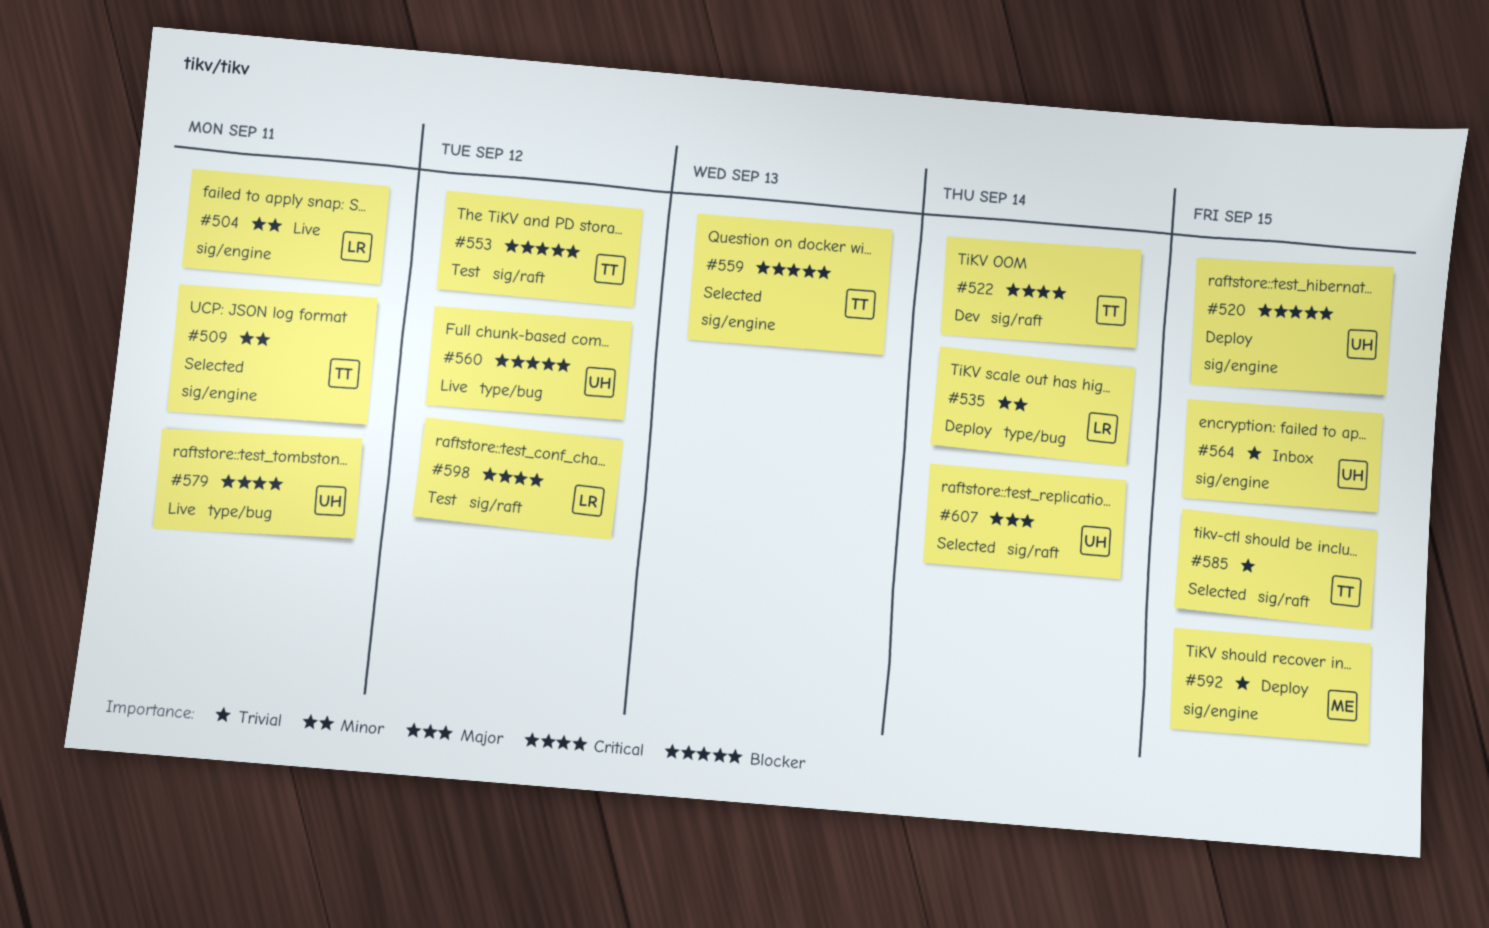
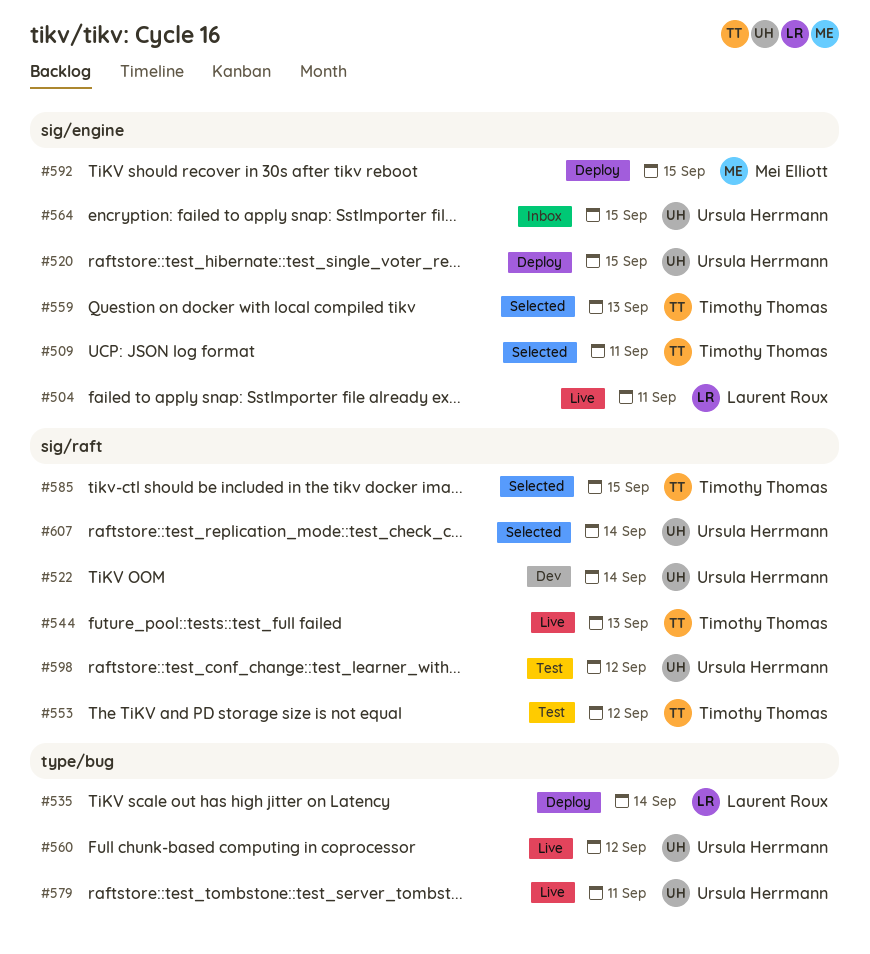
#522, owner: Timothy Thomas -> Ursula Herrmann
#544: none -> present
#598, owner: Laurent Roux -> Ursula Herrmann

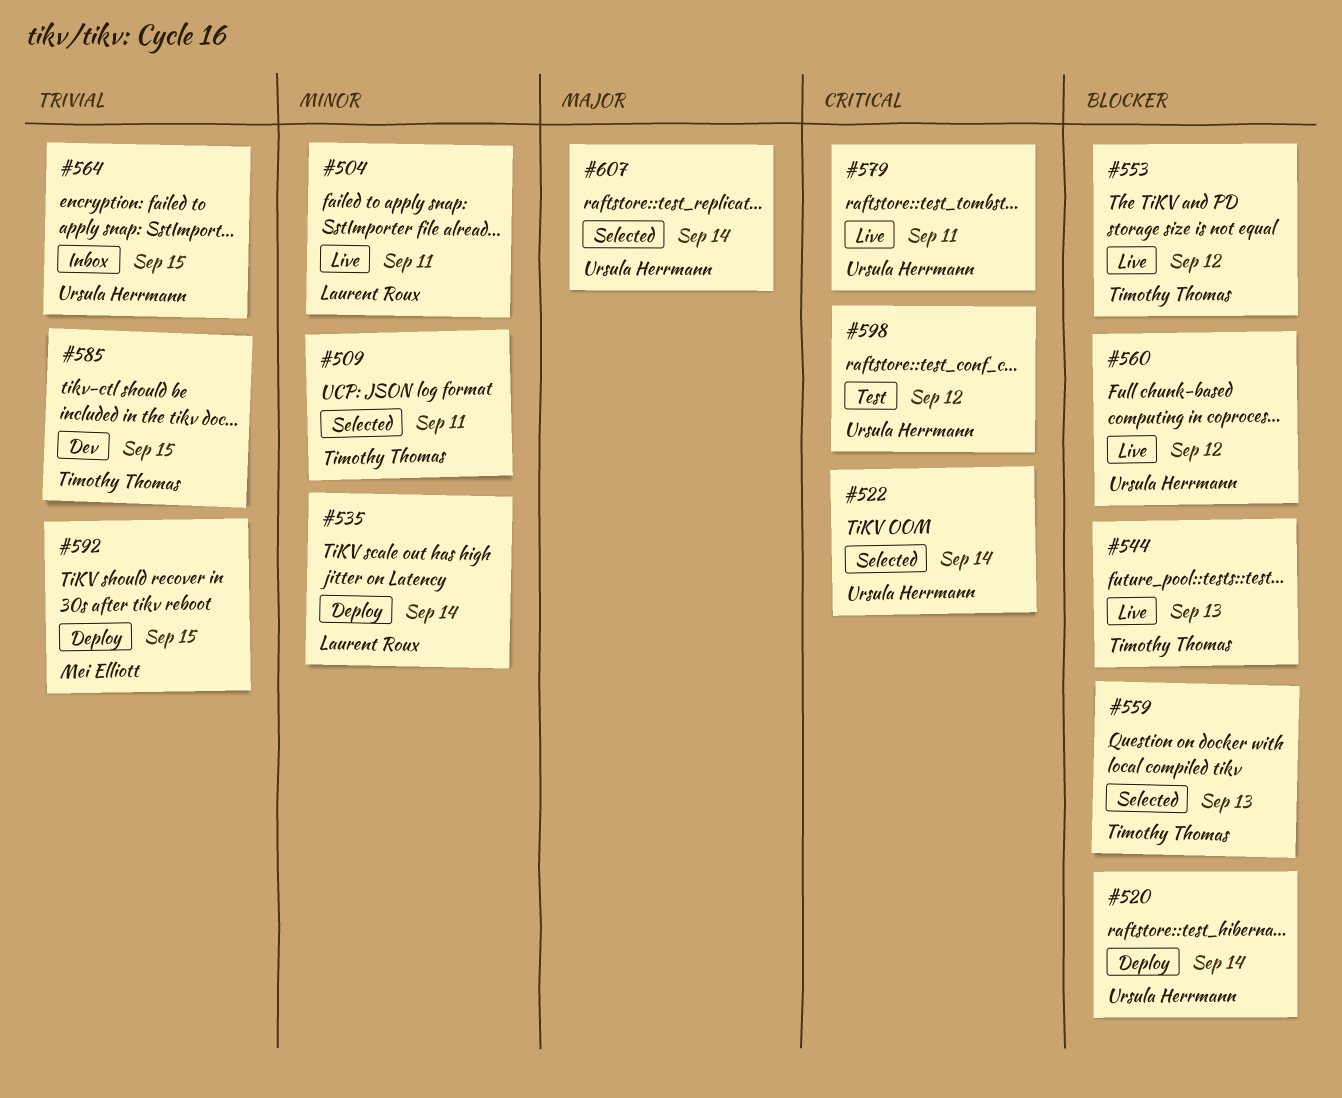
#520, due: Sep 15 -> Sep 14
#522, status: Dev -> Selected
#553, status: Test -> Live
#585, status: Selected -> Dev

